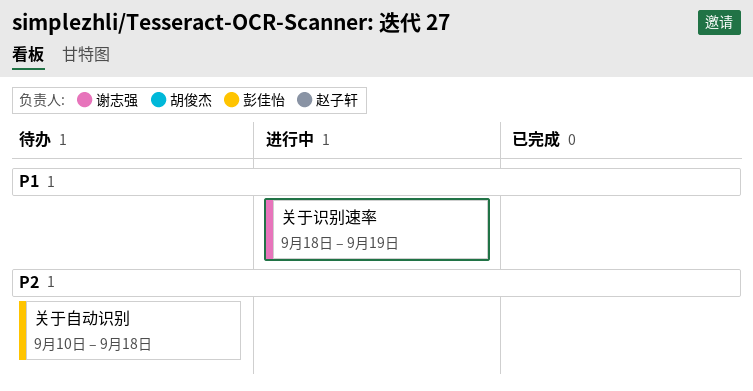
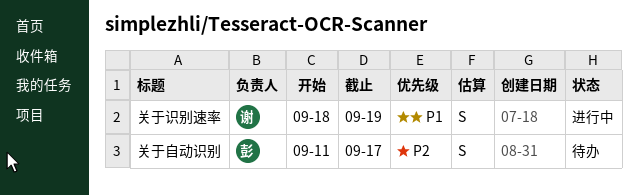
关于自动识别, start: Sep 10 -> Sep 11
关于自动识别, due: Sep 18 -> Sep 17

